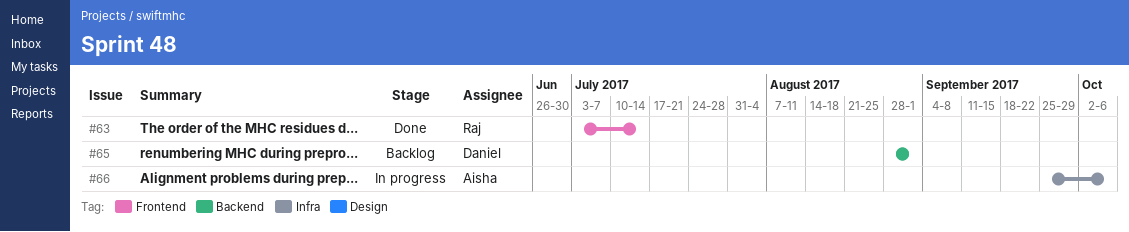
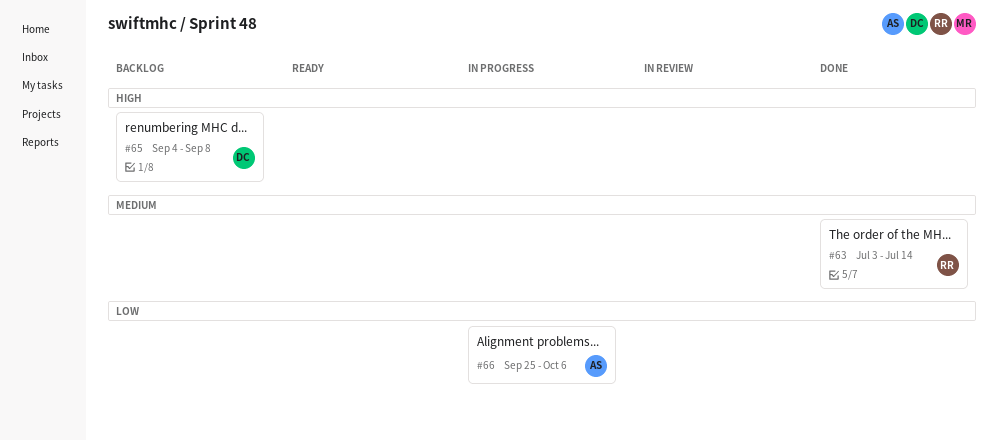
#65, start: Aug 28 -> Sep 4
#65, due: Sep 1 -> Sep 8

